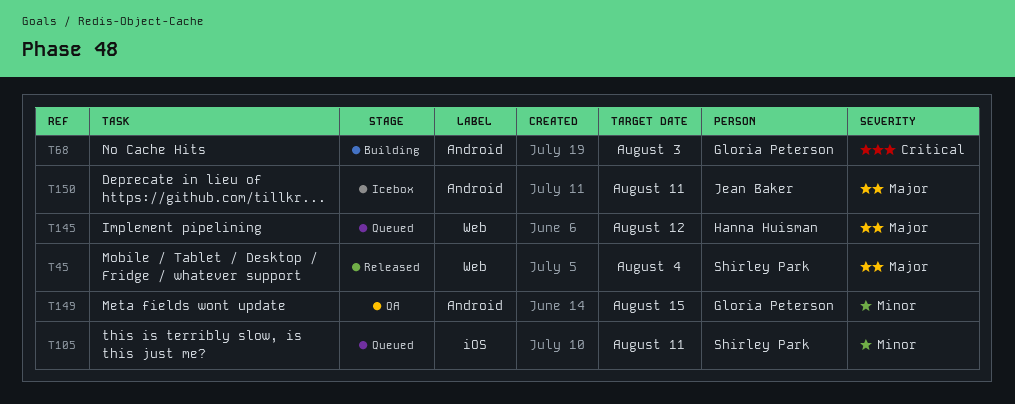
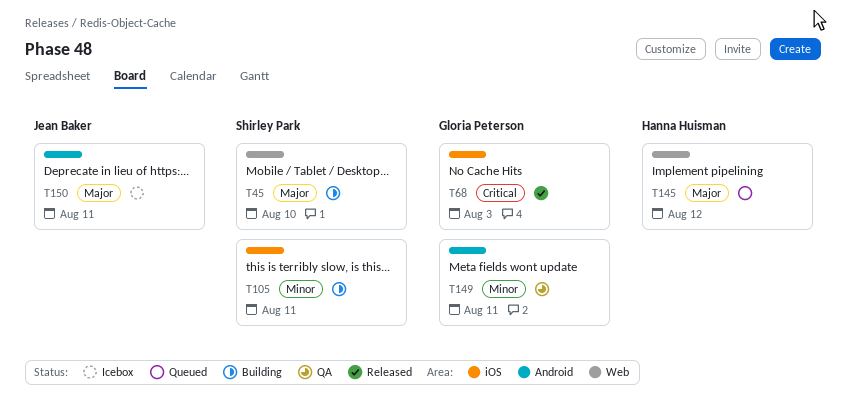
T45, status: Released -> Building
T45, due: Aug 4 -> Aug 10
T68, status: Building -> Released
T68, label: Android -> iOS
T105, status: Queued -> Building
T149, due: Aug 15 -> Aug 11

